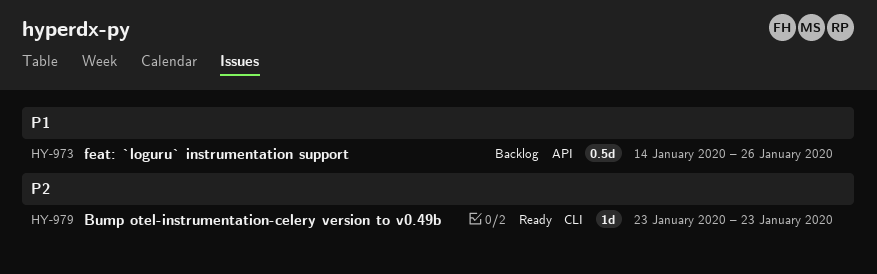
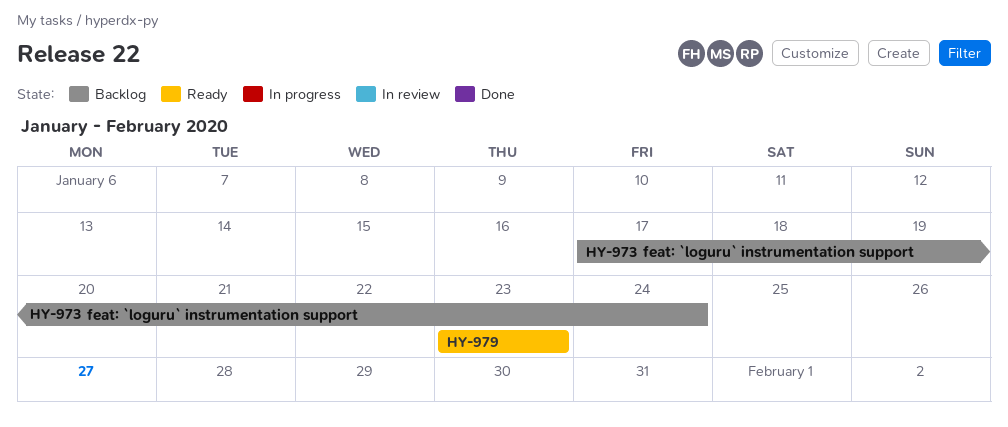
HY-973, start: Jan 14 -> Jan 17
HY-973, due: Jan 26 -> Jan 24

